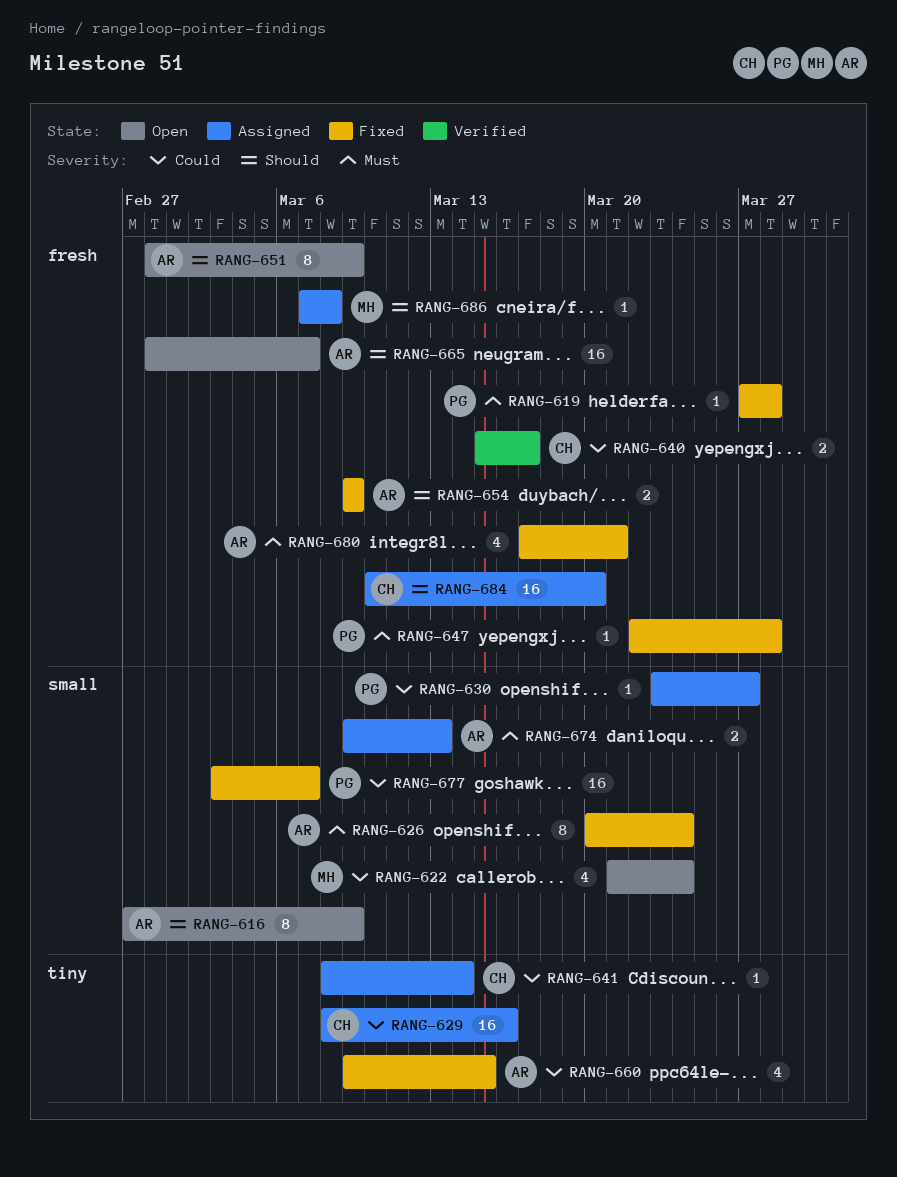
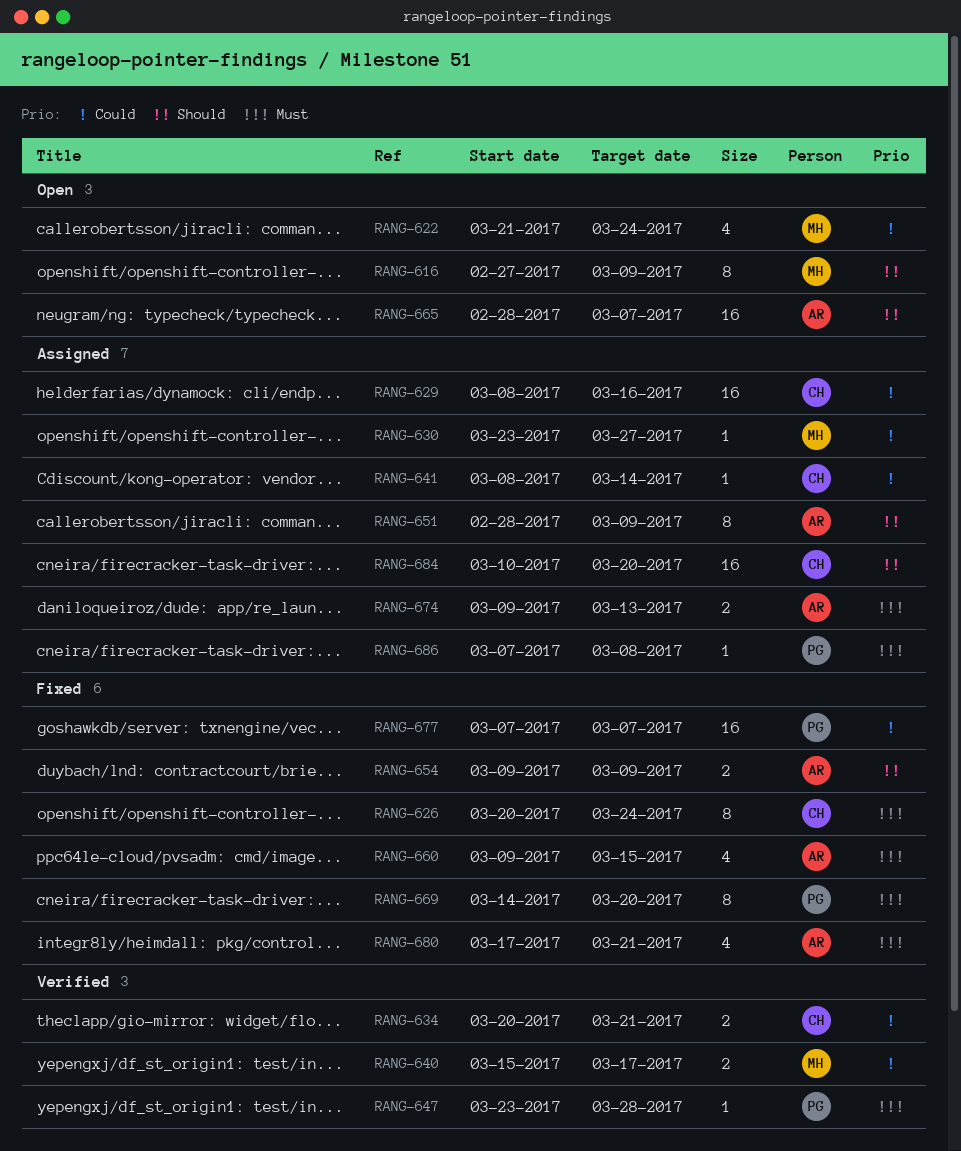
RANG-616, owner: AR -> MH
RANG-619: present -> none
RANG-626, owner: AR -> CH
RANG-630, owner: PG -> MH
RANG-634: none -> present
RANG-640, owner: CH -> MH
RANG-647, status: Fixed -> Verified
RANG-647, start: Mar 22 -> Mar 23
RANG-651, status: Open -> Assigned
RANG-660, priority: Could -> Must
RANG-669: none -> present
RANG-677, start: Mar 3 -> Mar 7
RANG-686, owner: MH -> PG
RANG-686, priority: Should -> Must

